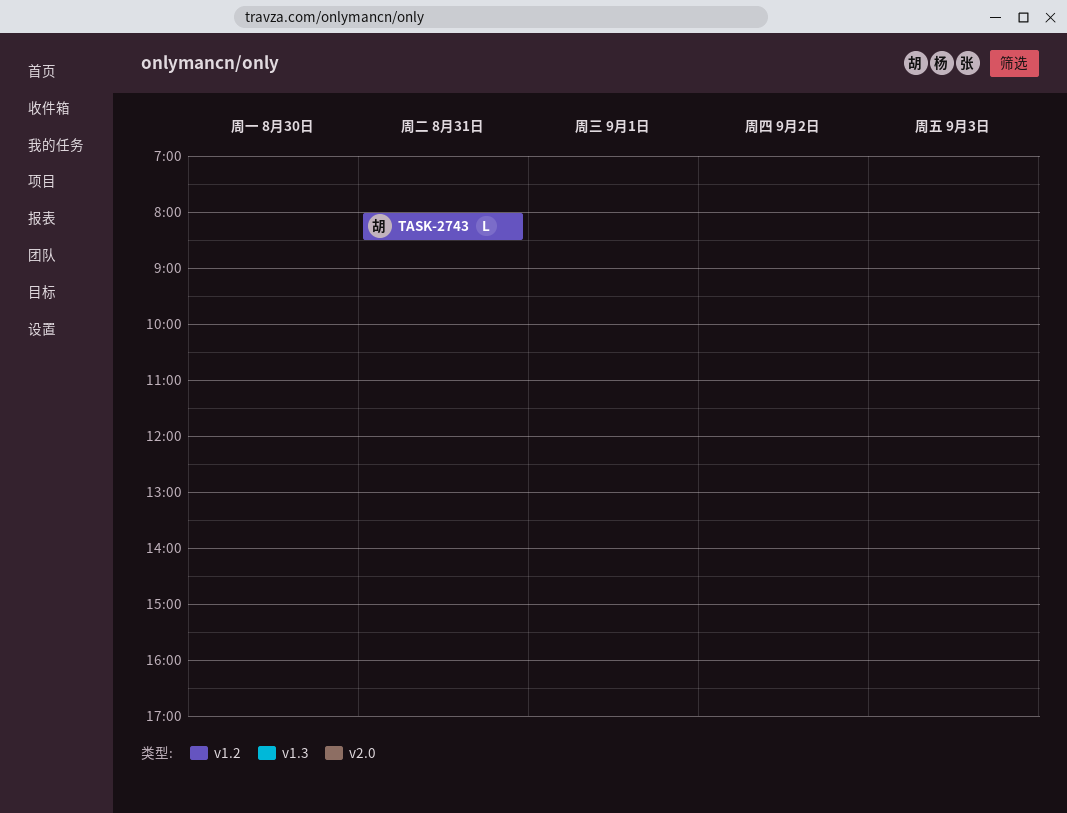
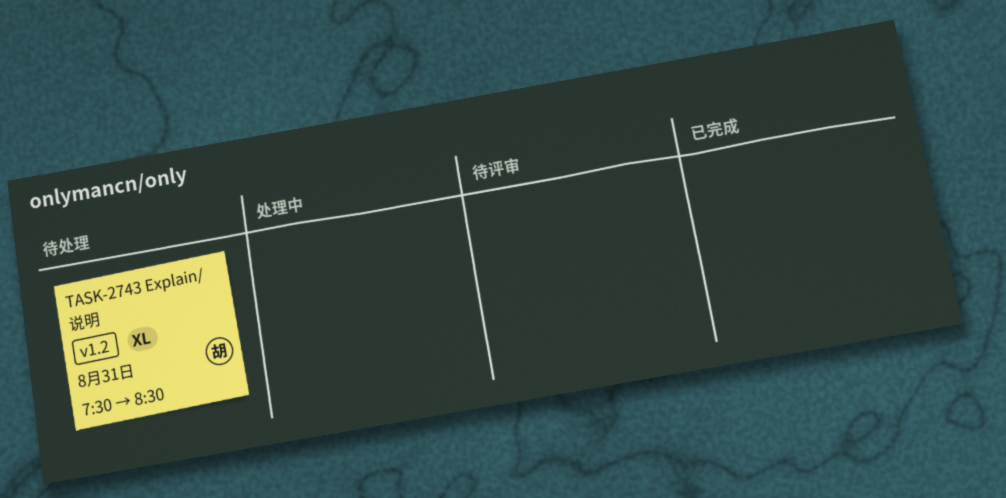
TASK-2743, estimate: L -> XL
TASK-2743, begins: 08:00 -> 07:30

